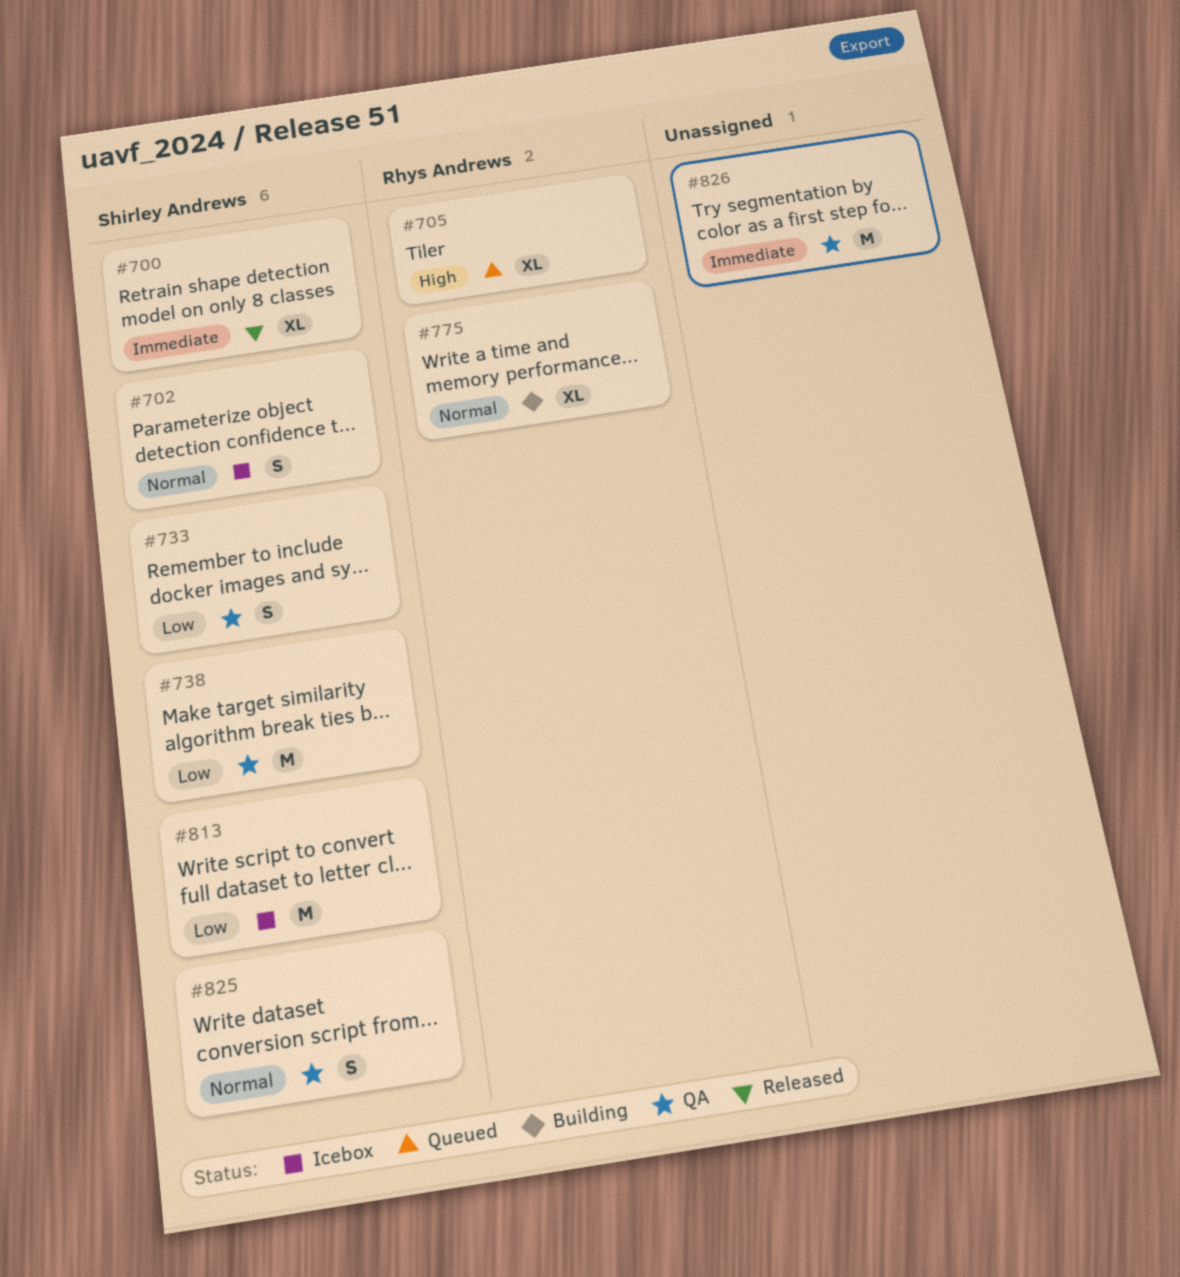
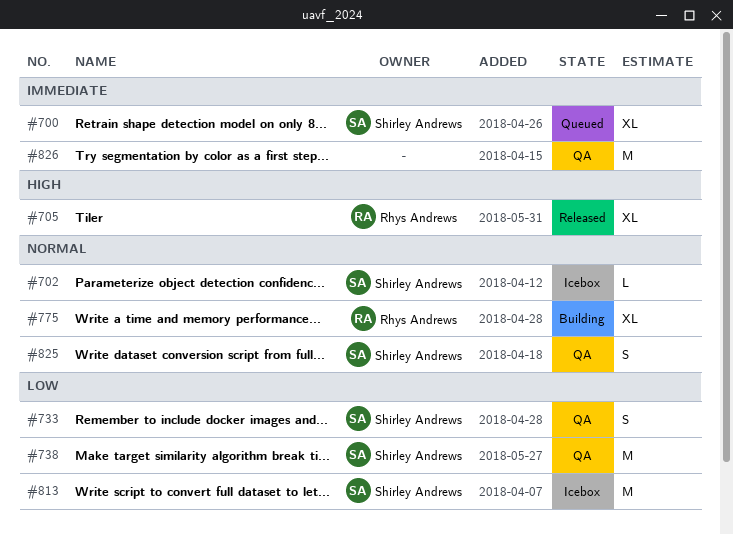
#700, status: Released -> Queued
#702, estimate: S -> L
#705, status: Queued -> Released

